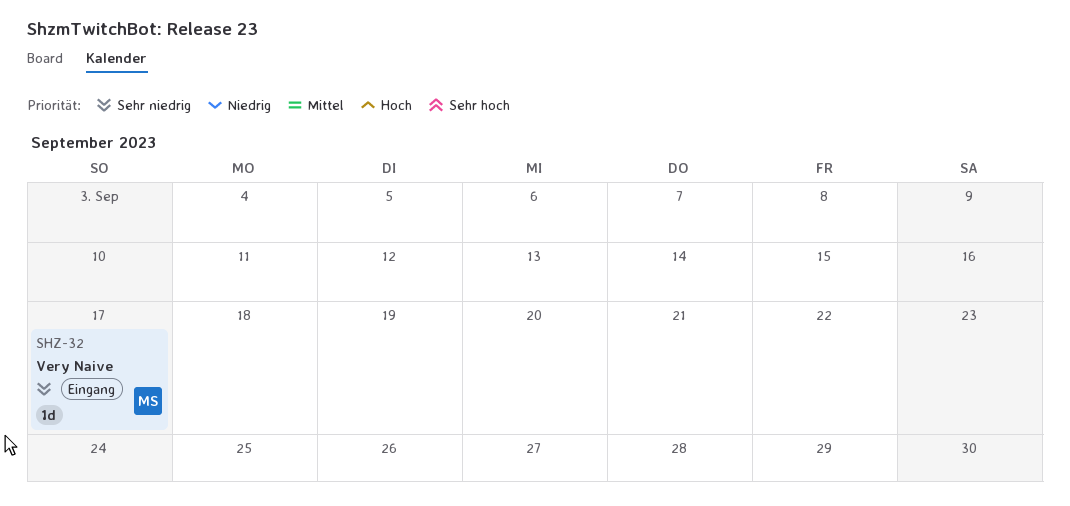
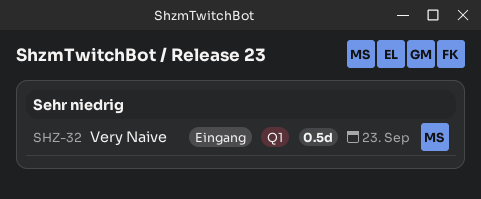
SHZ-32, estimate: 1d -> 0.5d
SHZ-32, due: Sep 17 -> Sep 23

